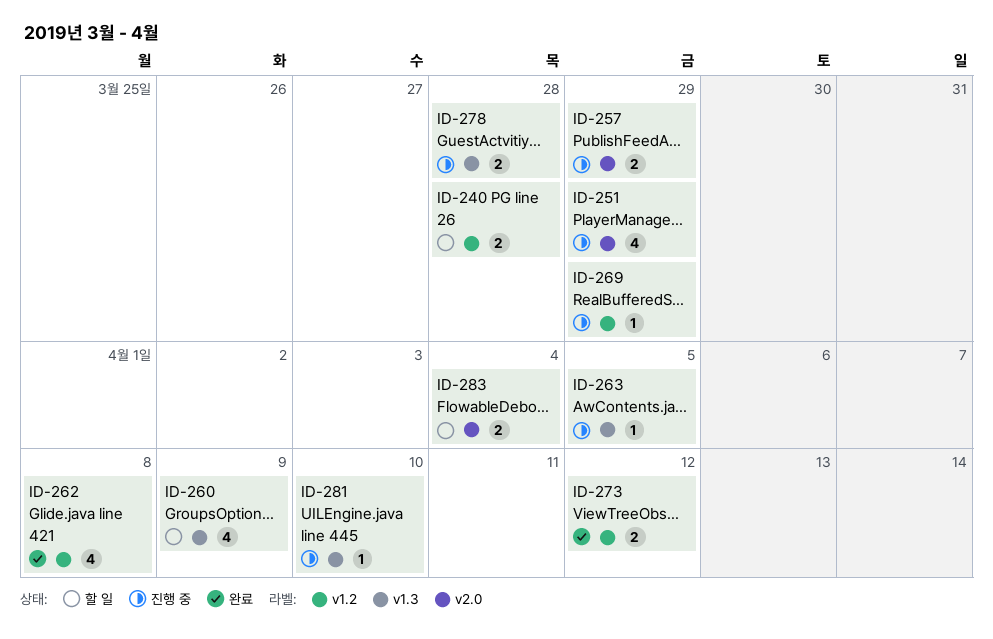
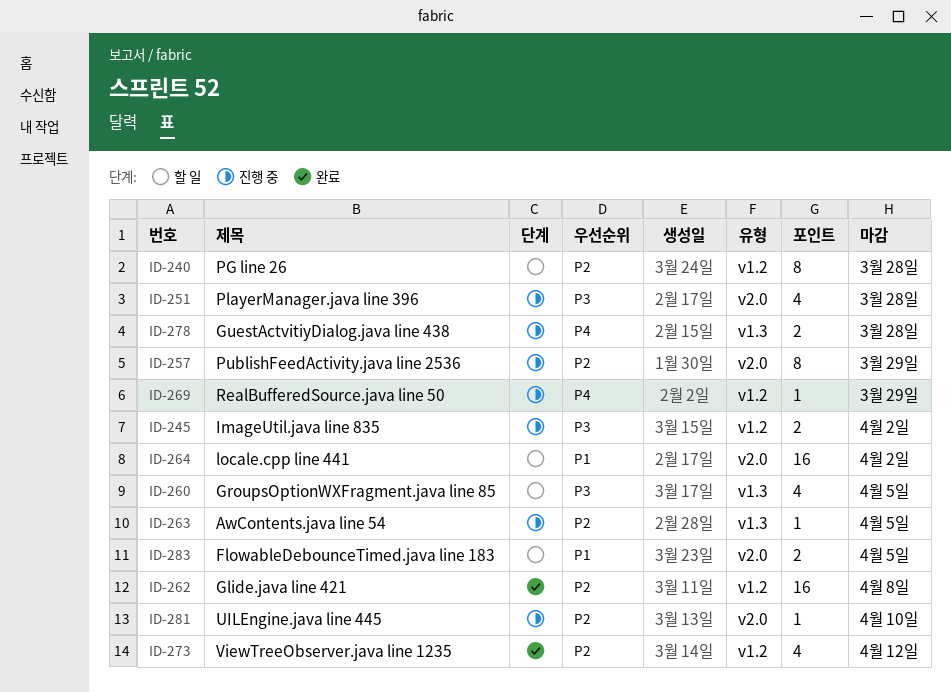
ID-240, estimate: 2 -> 8
ID-245: none -> present
ID-251, due: Mar 29 -> Mar 28
ID-257, estimate: 2 -> 8
ID-260, due: Apr 9 -> Apr 5
ID-262, estimate: 4 -> 16
ID-264: none -> present
ID-273, estimate: 2 -> 4
ID-281, label: v1.3 -> v2.0
ID-283, due: Apr 4 -> Apr 5

